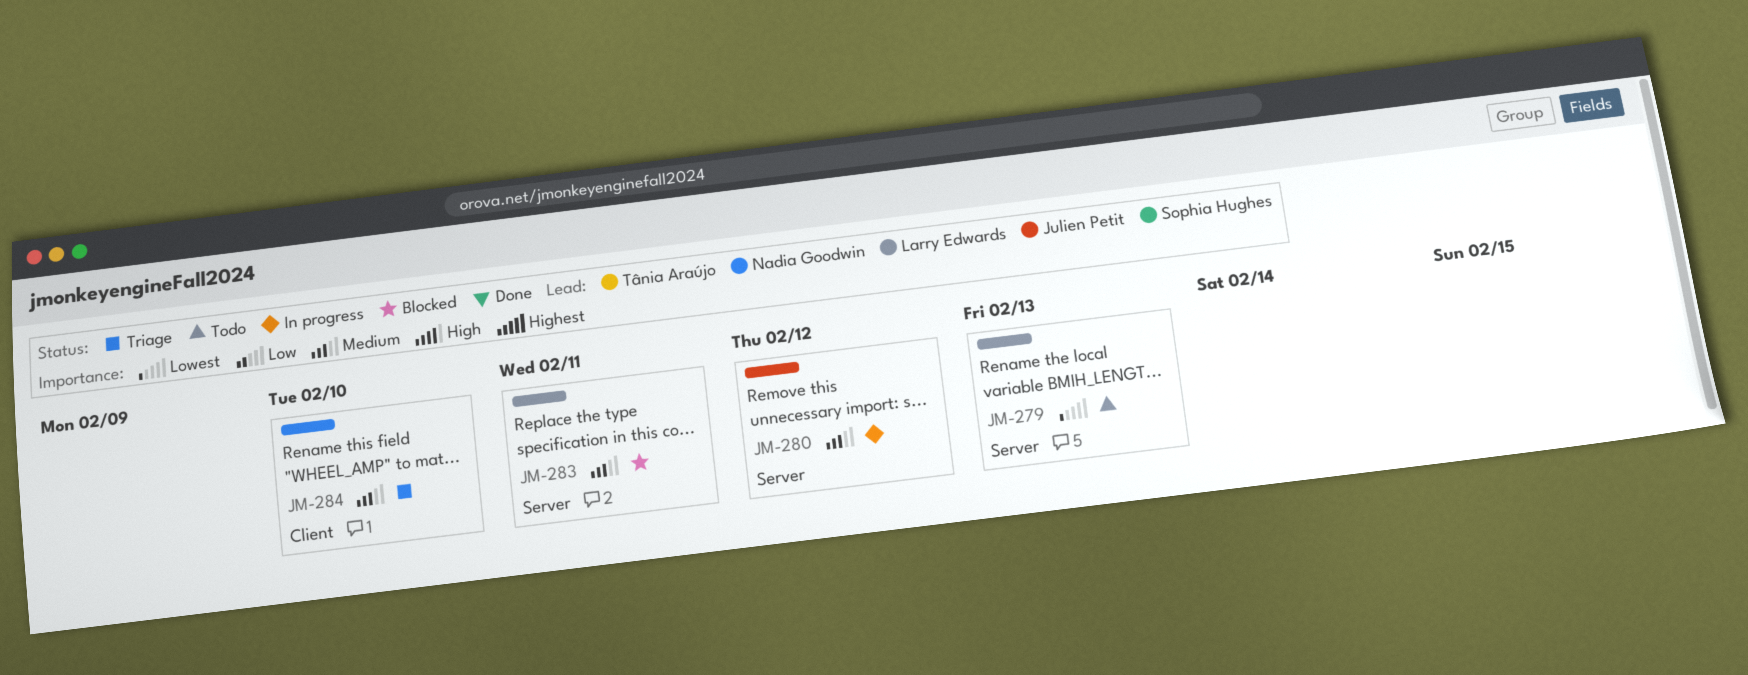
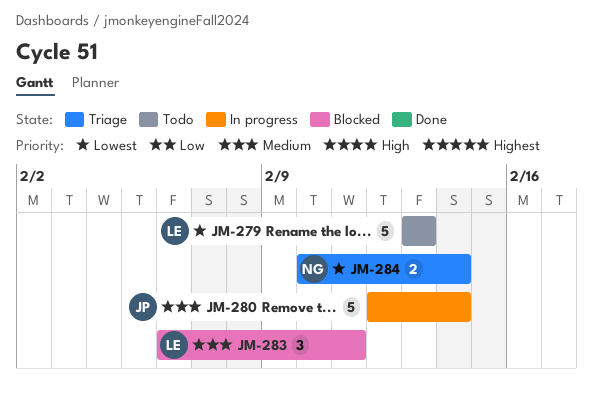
JM-280, due: Feb 12 -> Feb 14
JM-284, priority: Medium -> Lowest
JM-284, due: Feb 10 -> Feb 14

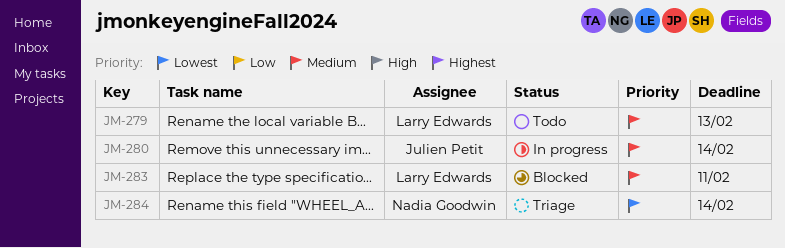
JM-279, priority: Lowest -> Medium

